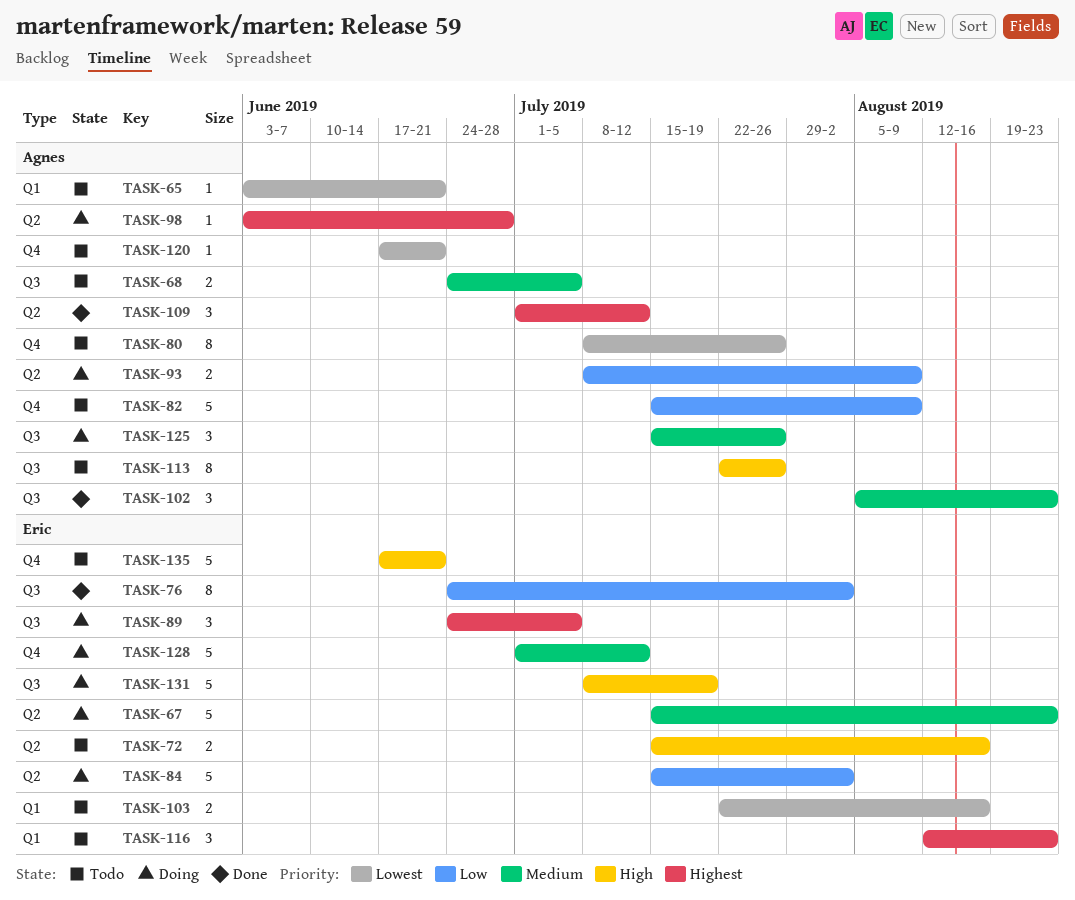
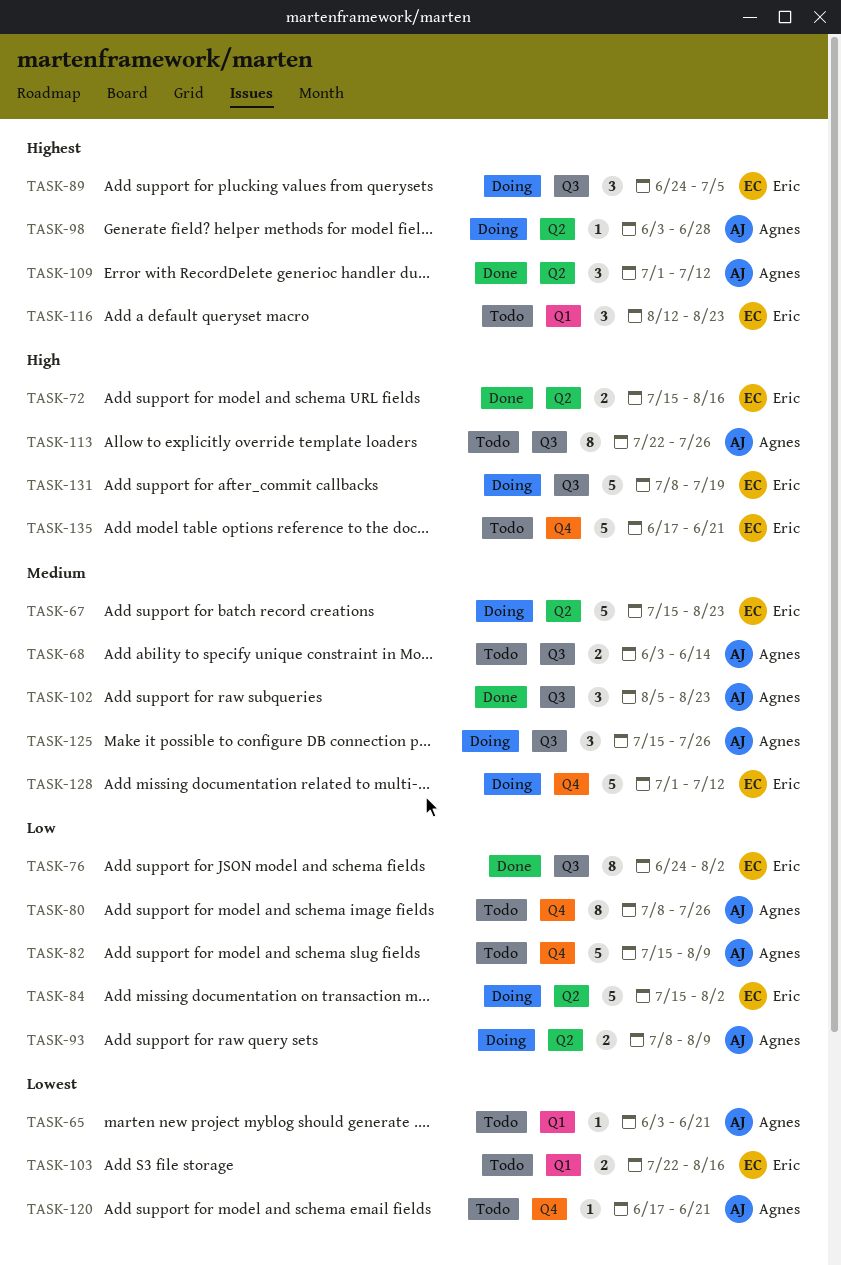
TASK-68, start: Jun 24 -> Jun 3
TASK-68, due: Jul 5 -> Jun 14
TASK-72, status: Todo -> Done
TASK-80, priority: Lowest -> Low

